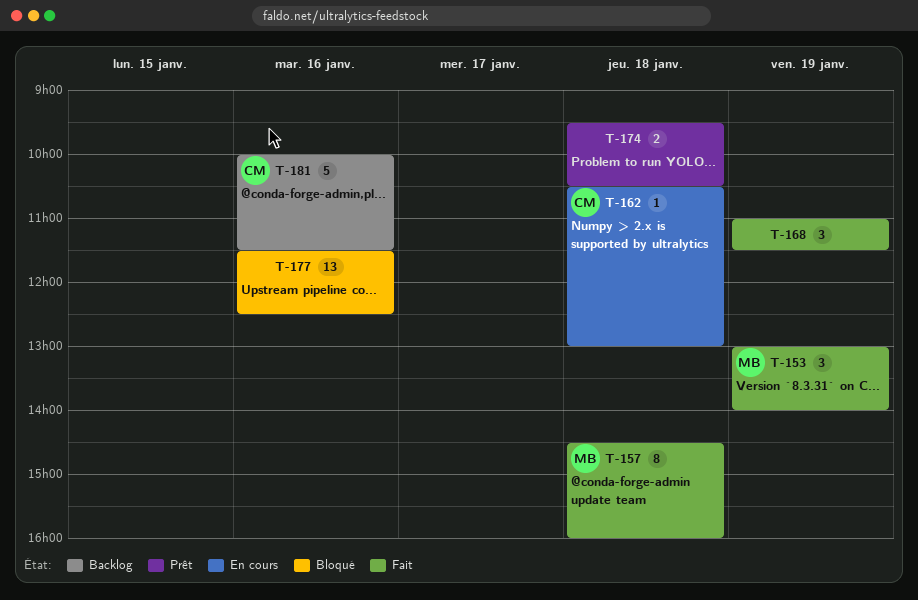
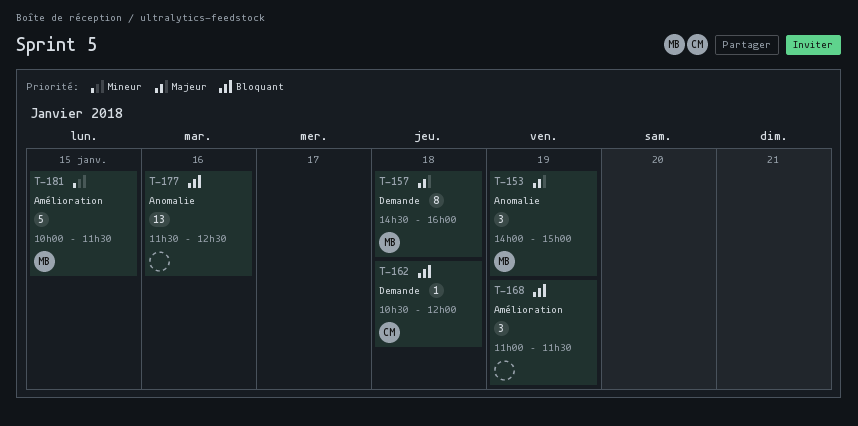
T-153, begins: 13:00 -> 14:00
T-153, ends: 14:00 -> 15:00
T-162, ends: 13:00 -> 12:00
T-174: present -> none
T-181, owner: CM -> MB
T-181, day: Jan 16 -> Jan 15

